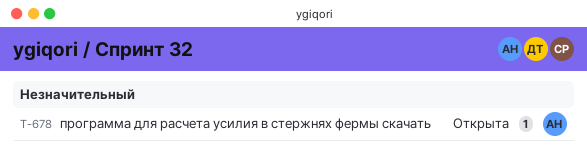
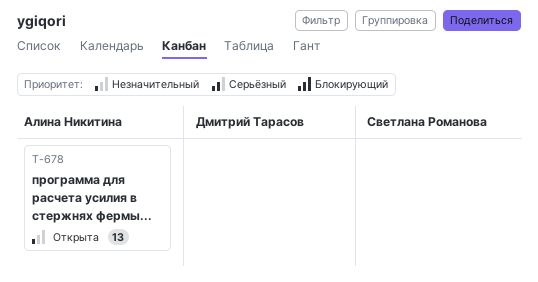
T-678, estimate: 1 -> 13

